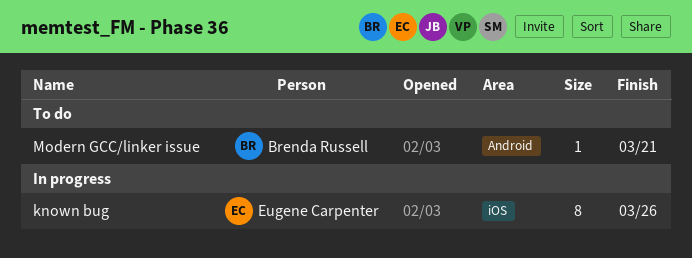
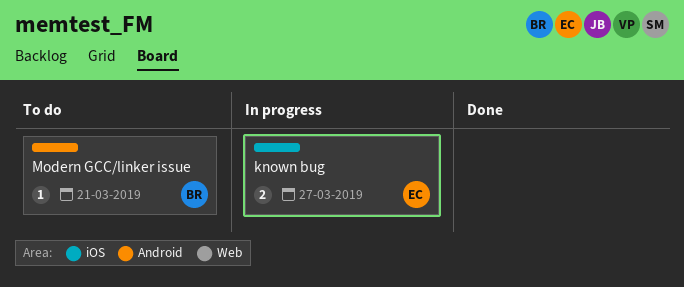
known bug, estimate: 8 -> 2
known bug, due: Mar 26 -> Mar 27

